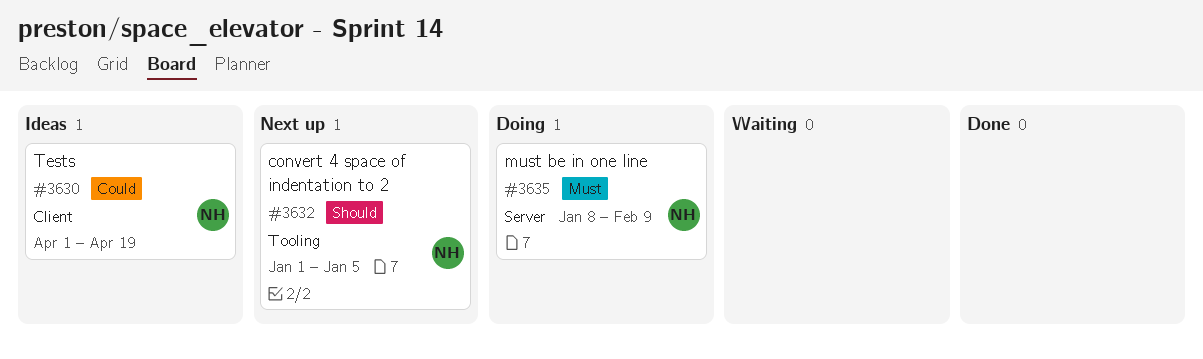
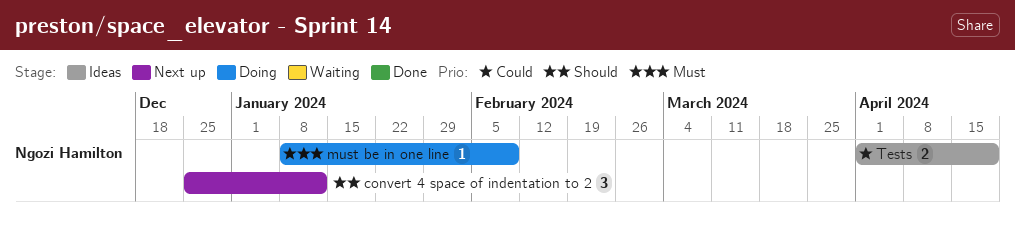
convert 4 space of indentation to 2, start: Jan 1 -> Dec 25
convert 4 space of indentation to 2, due: Jan 5 -> Jan 12

